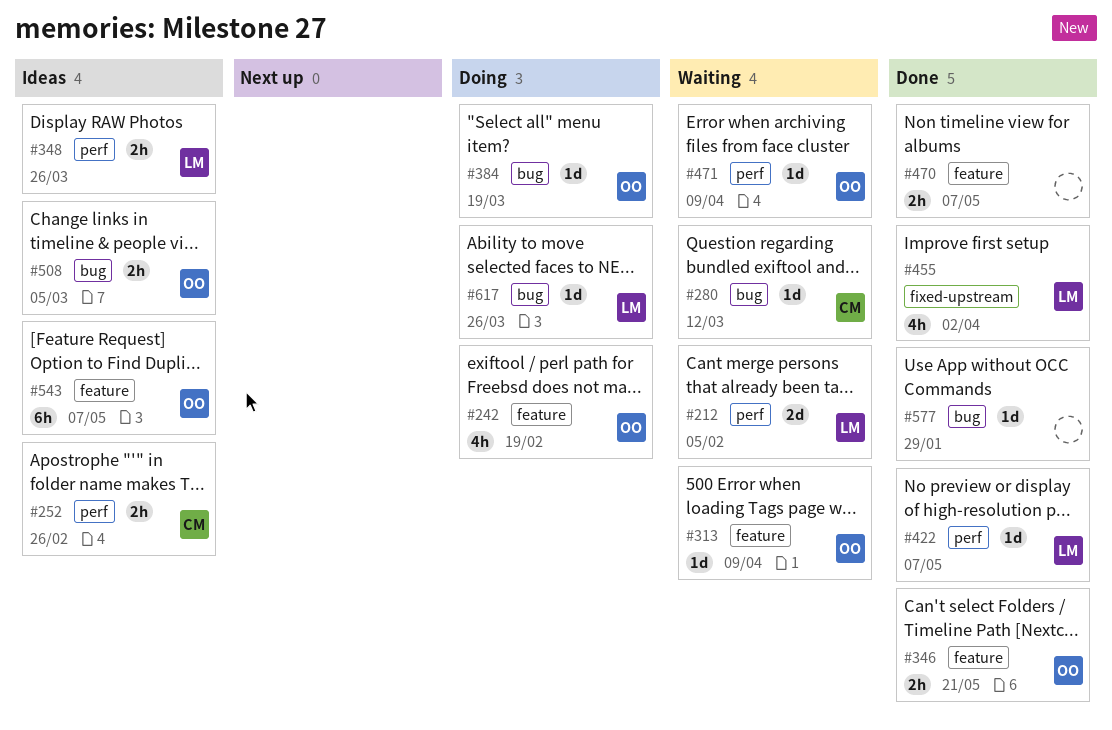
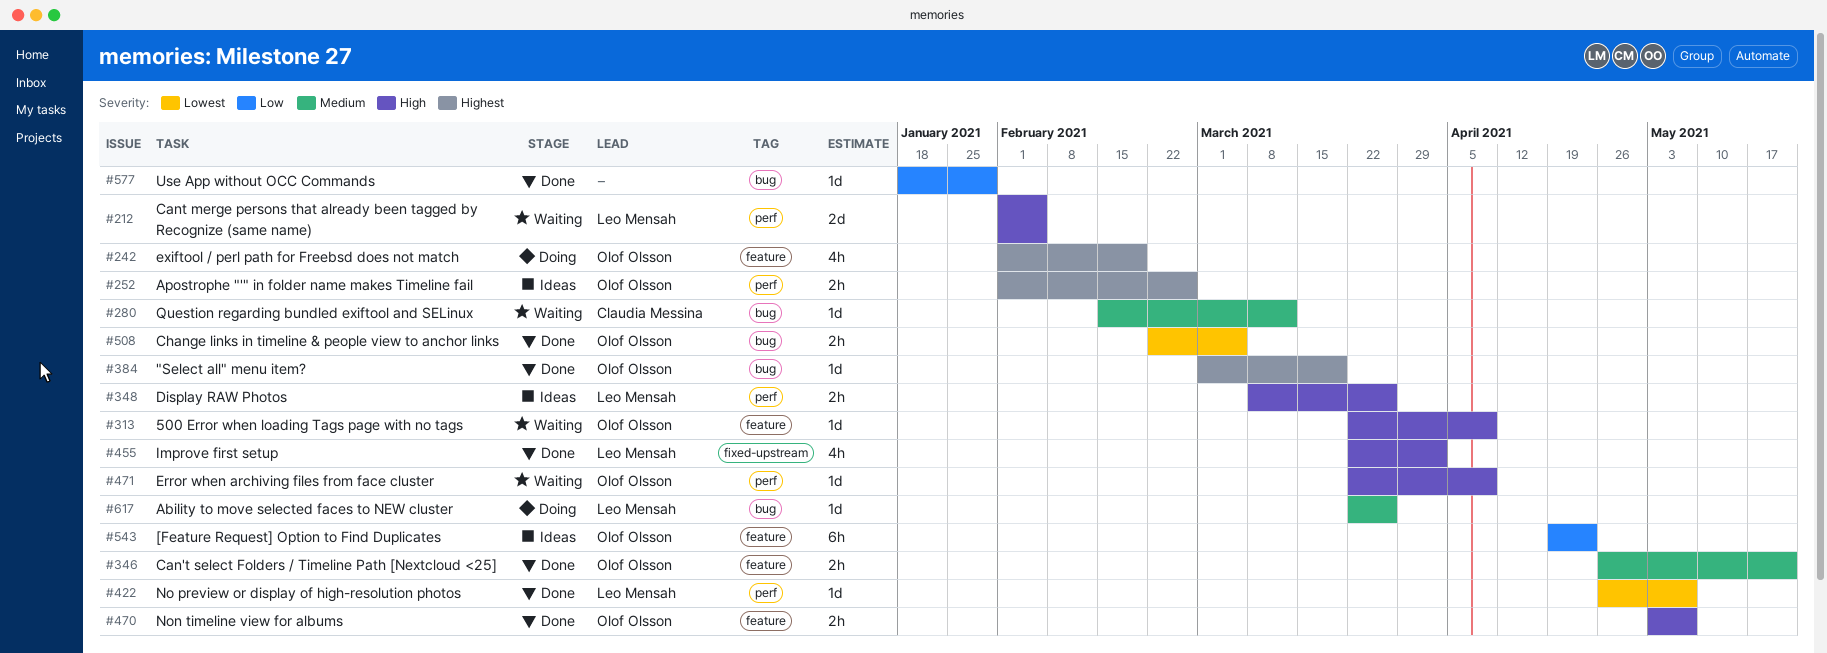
#252, owner: Claudia Messina -> Olof Olsson
#384, status: Doing -> Done
#470, owner: none -> Olof Olsson
#508, status: Ideas -> Done
#543, due: May 7 -> Apr 23

